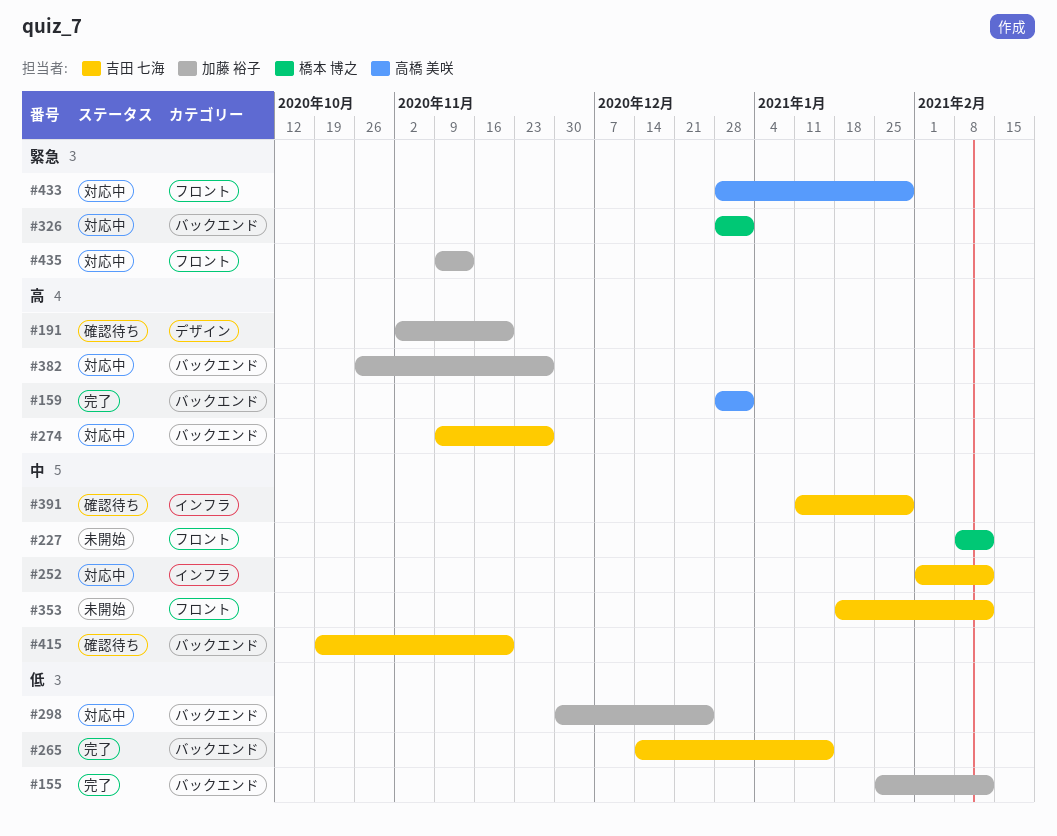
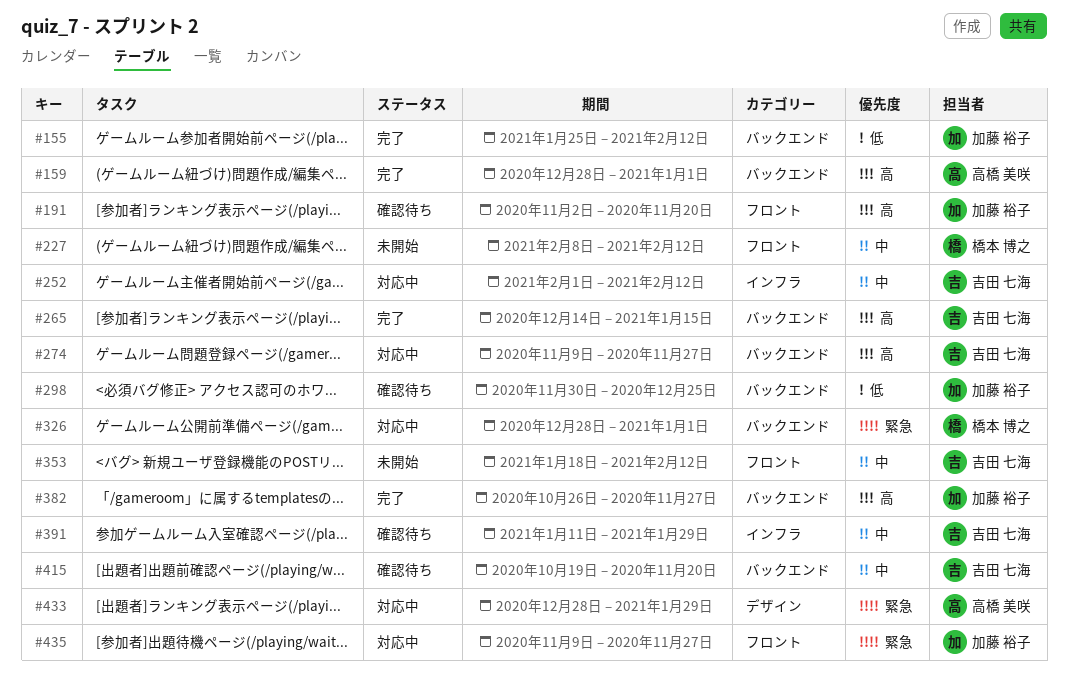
#191, label: デザイン -> フロント
#265, priority: 低 -> 高
#298, status: 対応中 -> 確認待ち
#382, status: 対応中 -> 完了
#433, label: フロント -> デザイン
#435, due: Nov 13 -> Nov 27

